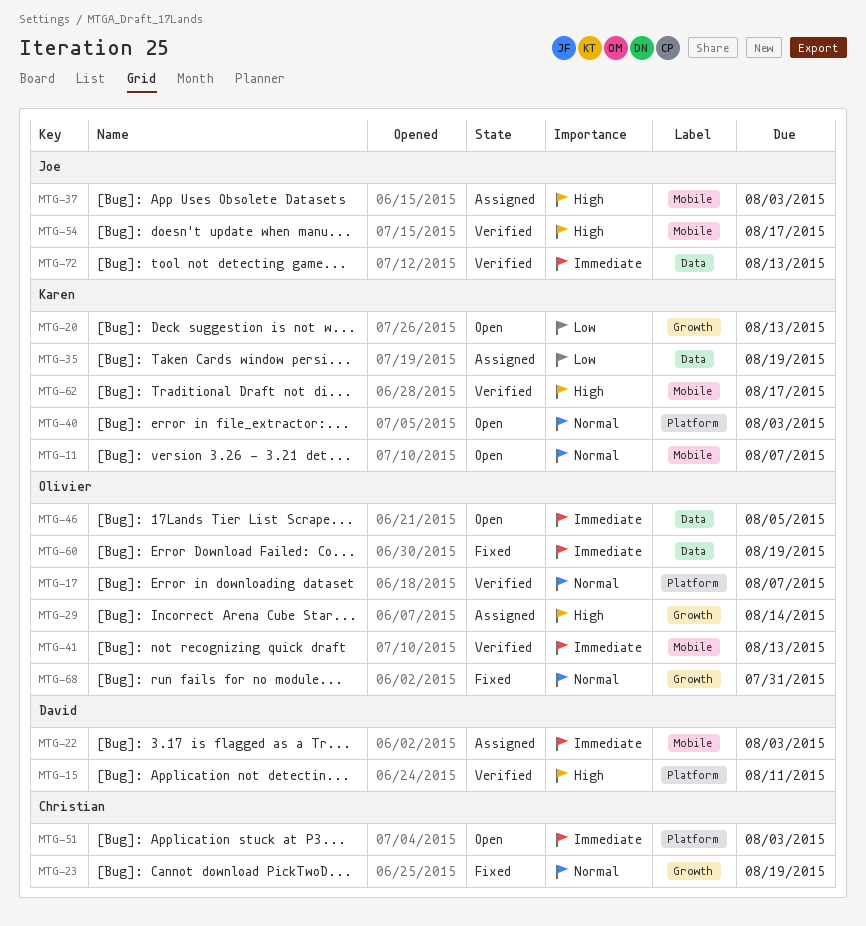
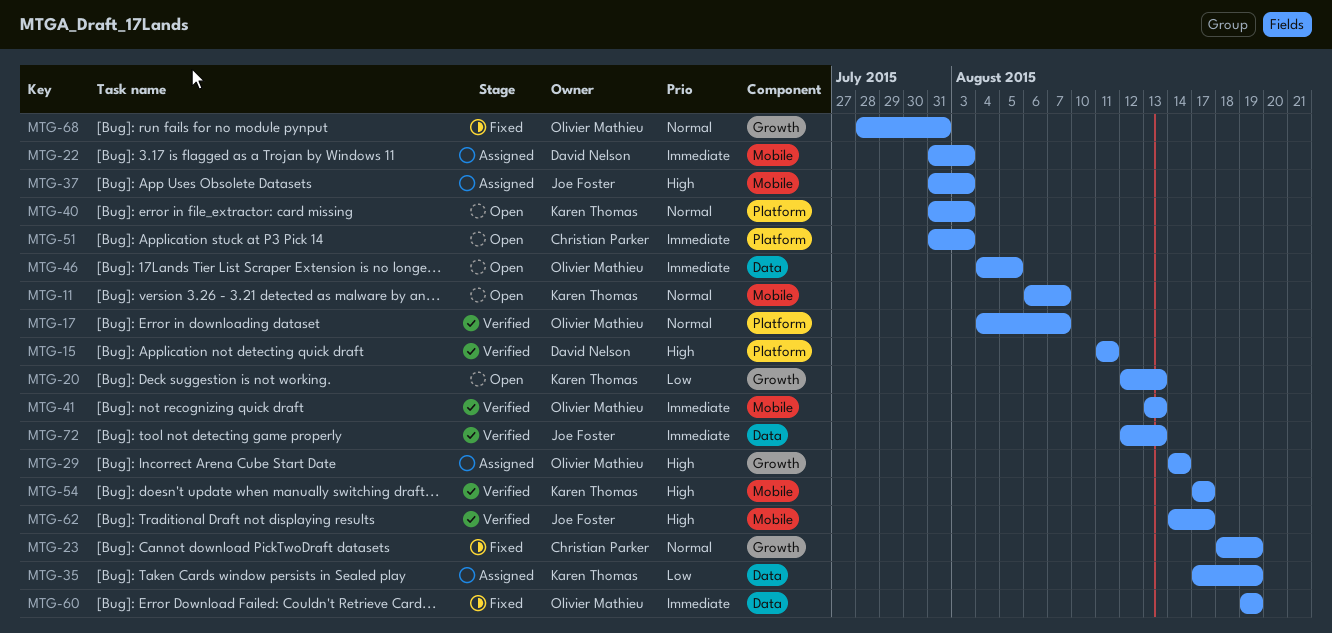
MTG-54, owner: Joe Foster -> Karen Thomas
MTG-62, owner: Karen Thomas -> Joe Foster

